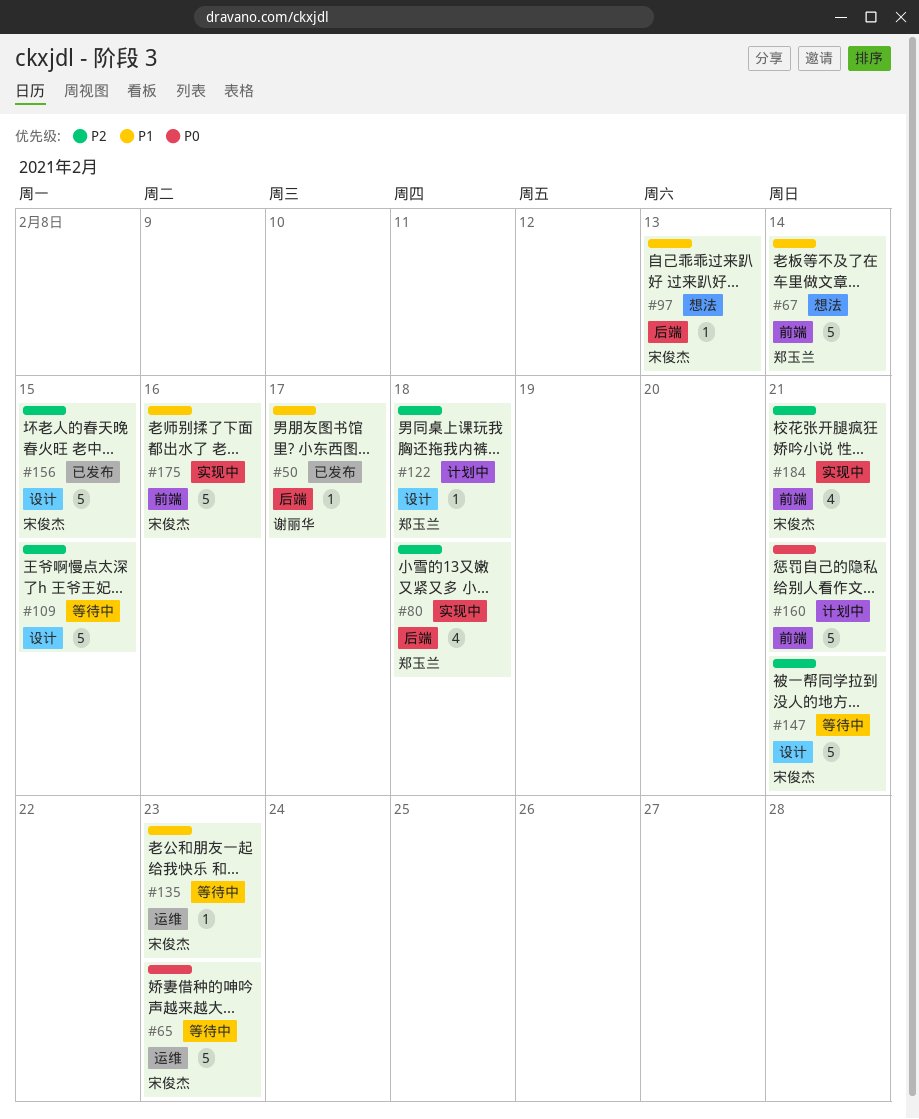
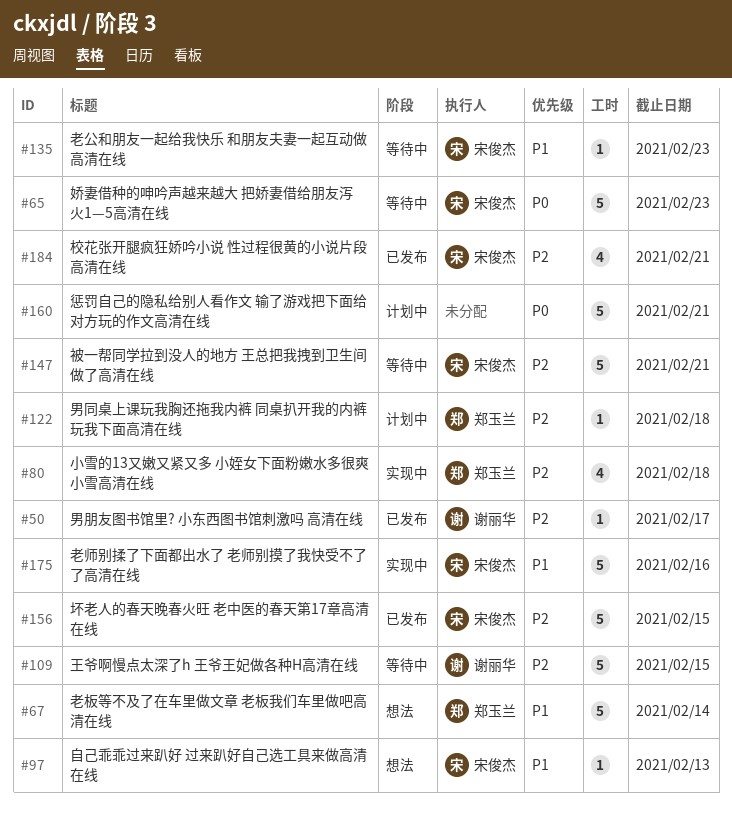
#50, priority: P1 -> P2
#109, owner: none -> 谢丽华
#184, status: 实现中 -> 已发布

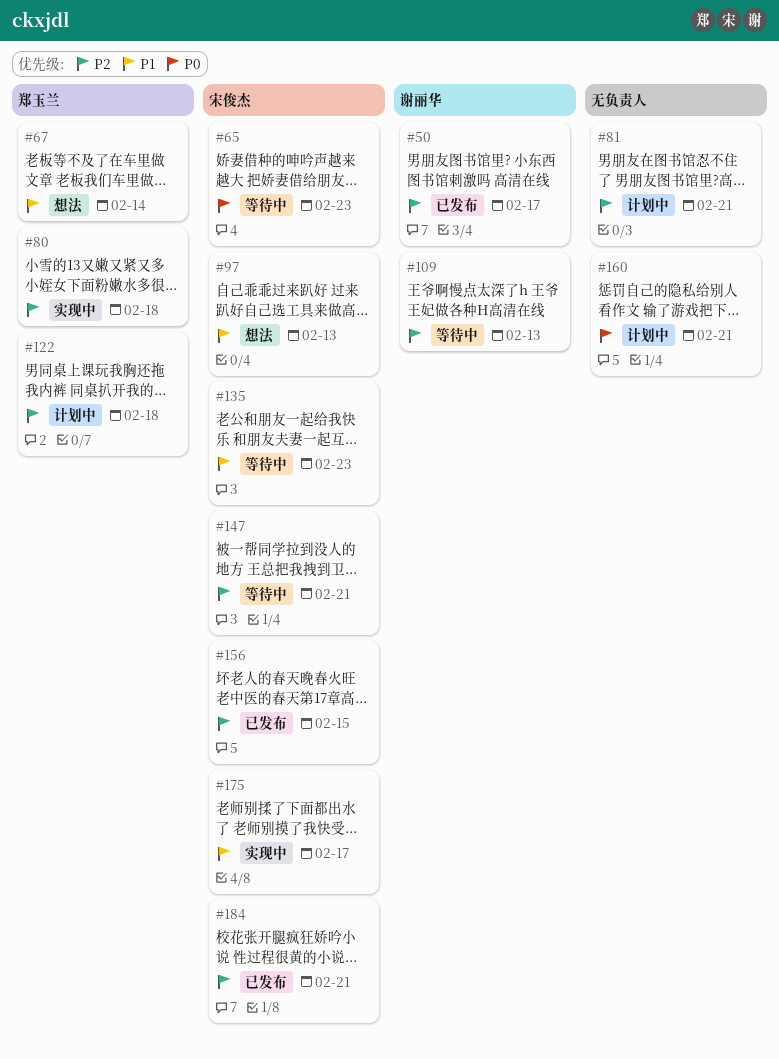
#81: none -> present
#109, due: Feb 15 -> Feb 13
#175, due: Feb 16 -> Feb 17

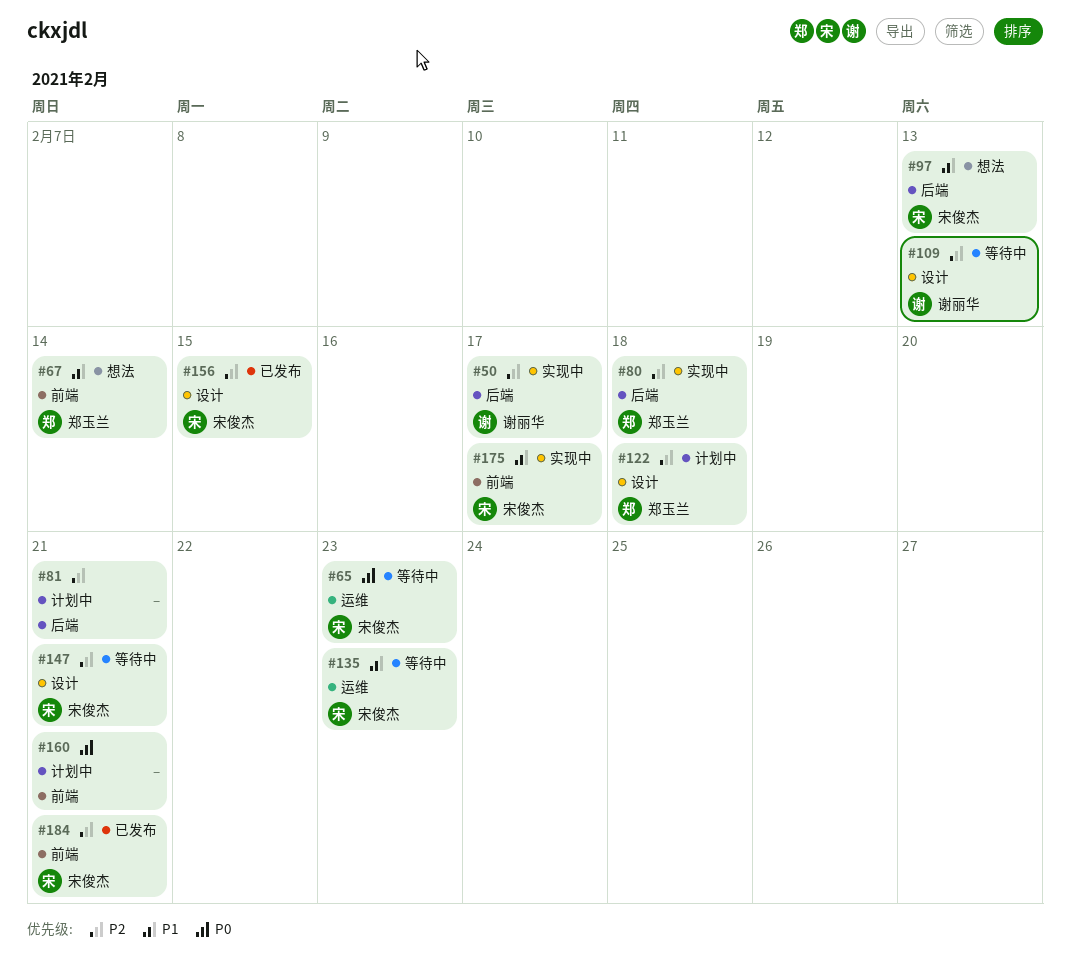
#50, status: 已发布 -> 实现中

